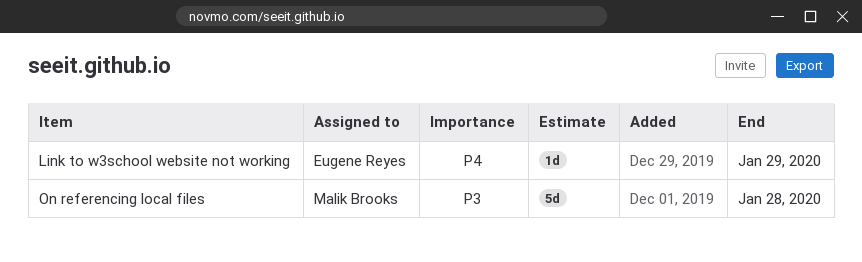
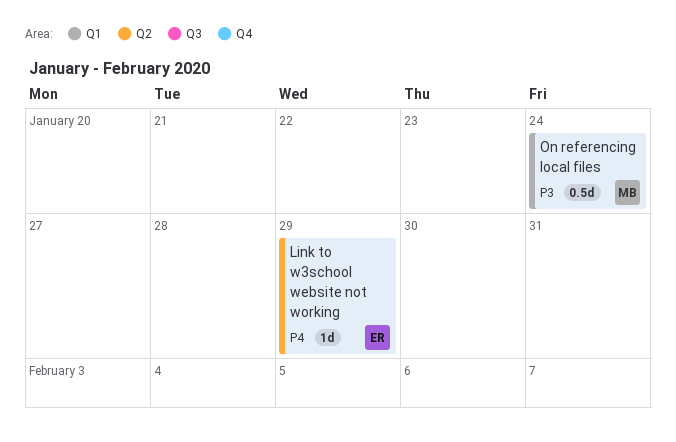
On referencing local files, estimate: 5d -> 0.5d
On referencing local files, due: Jan 28 -> Jan 24

